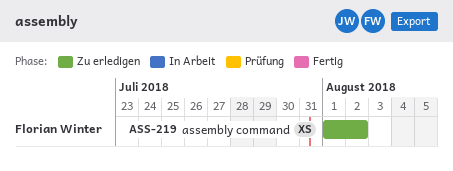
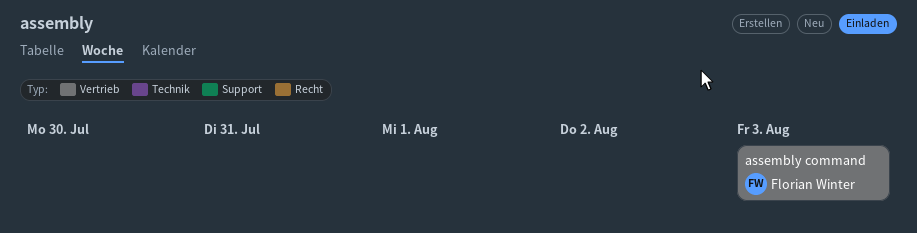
assembly command, due: Aug 2 -> Aug 3

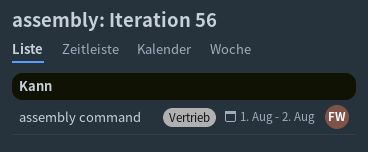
assembly command, due: Aug 3 -> Aug 2

